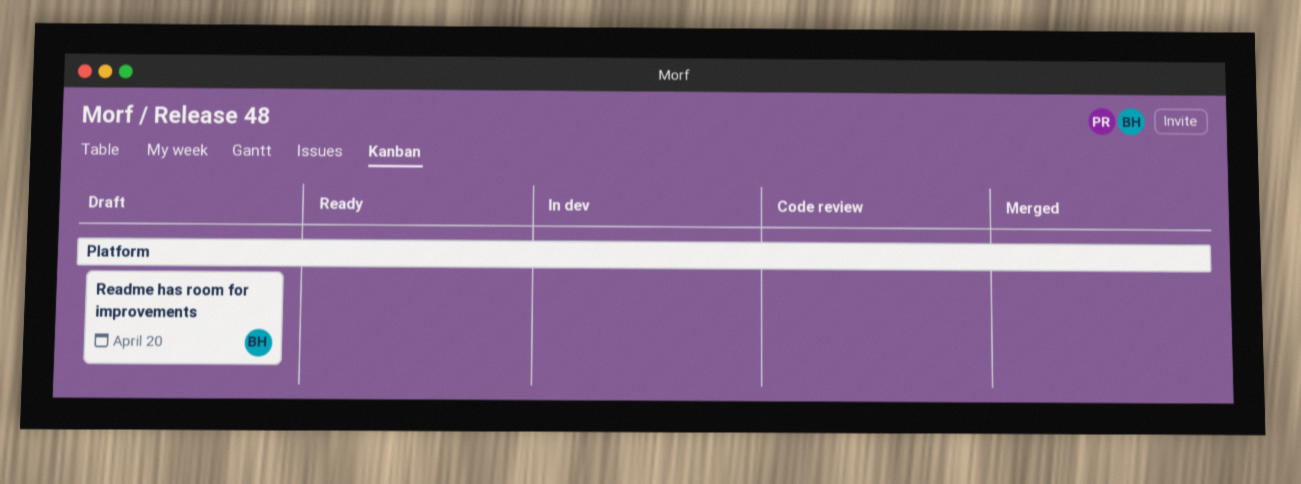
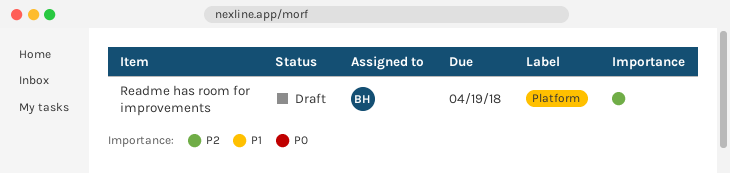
Readme has room for improvements, due: Apr 20 -> Apr 19

